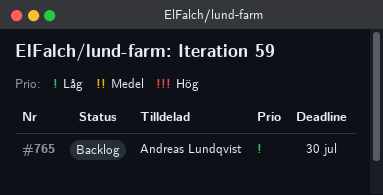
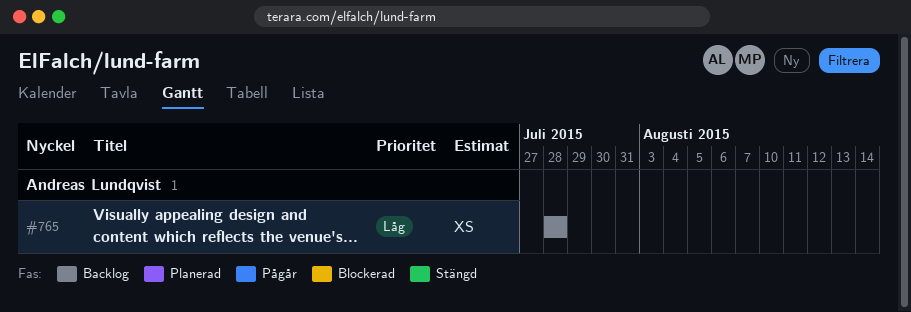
#765, due: Jul 30 -> Jul 28

